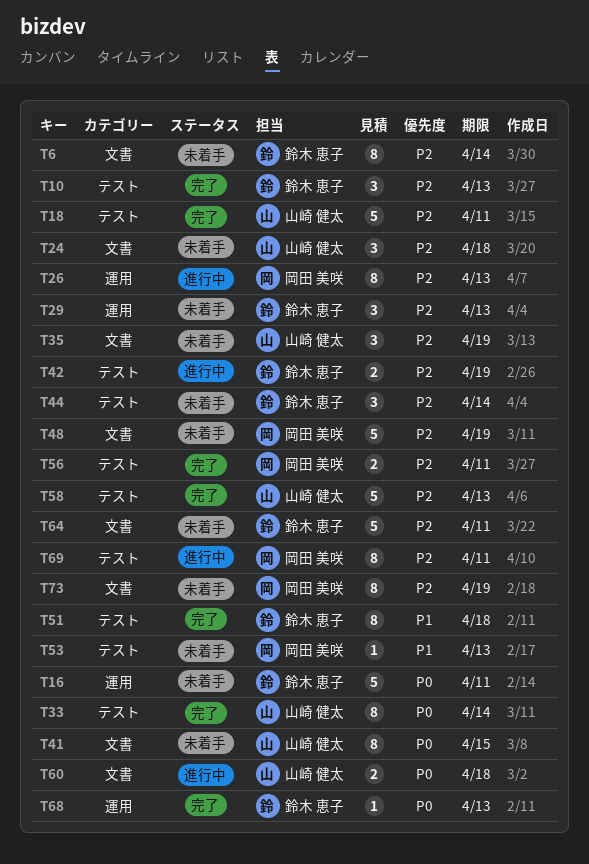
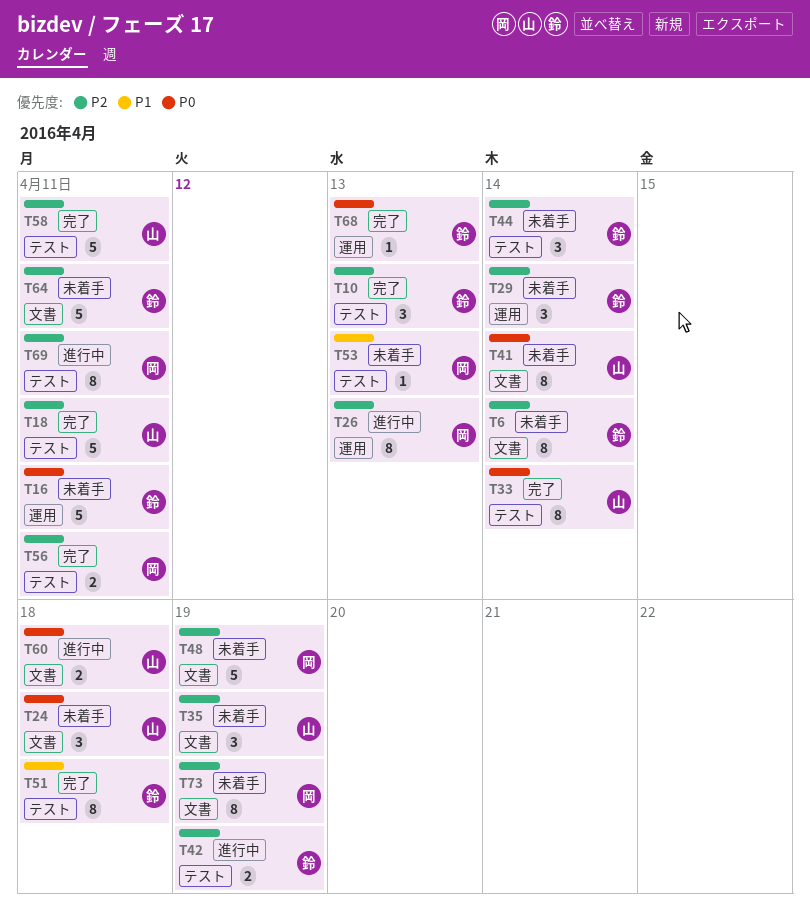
T24, priority: P2 -> P0
T29, due: Apr 13 -> Apr 14
T41, due: Apr 15 -> Apr 14
T58, due: Apr 13 -> Apr 11

